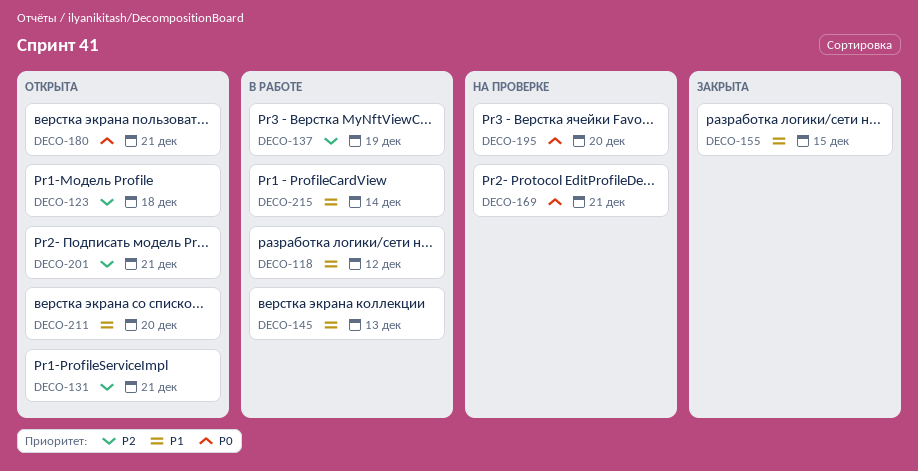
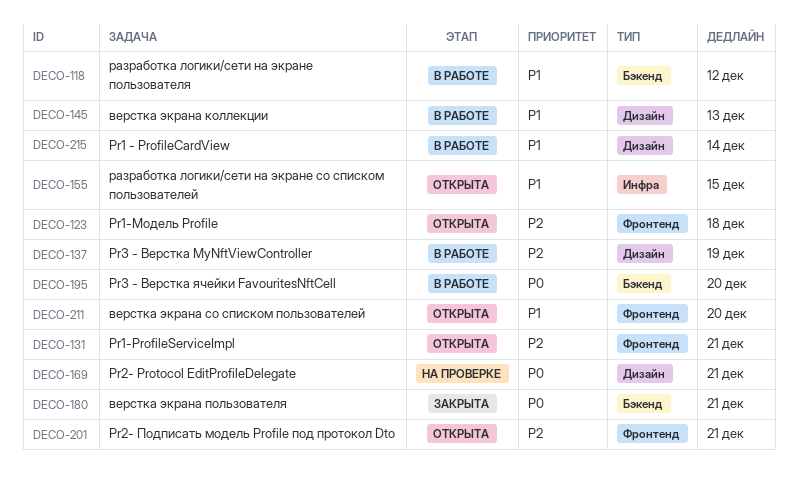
DECO-155, status: Закрыта -> Открыта
DECO-180, status: Открыта -> Закрыта
DECO-195, status: На проверке -> В работе

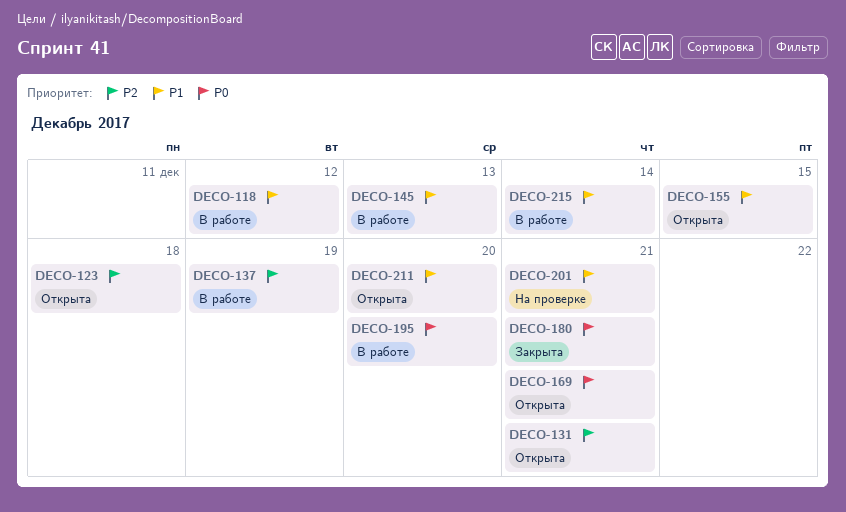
DECO-169, status: На проверке -> Открыта
DECO-201, status: Открыта -> На проверке
DECO-201, priority: P2 -> P1

